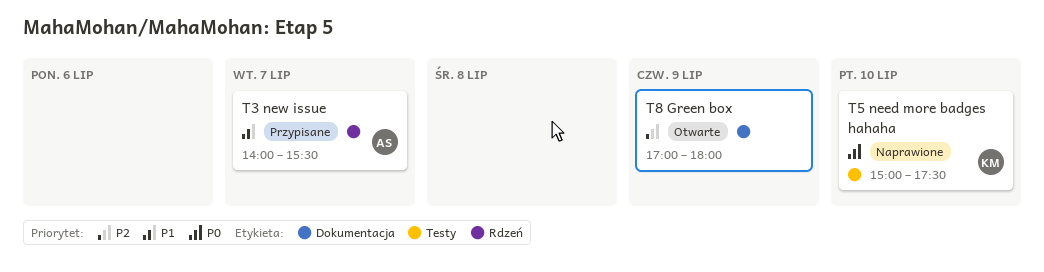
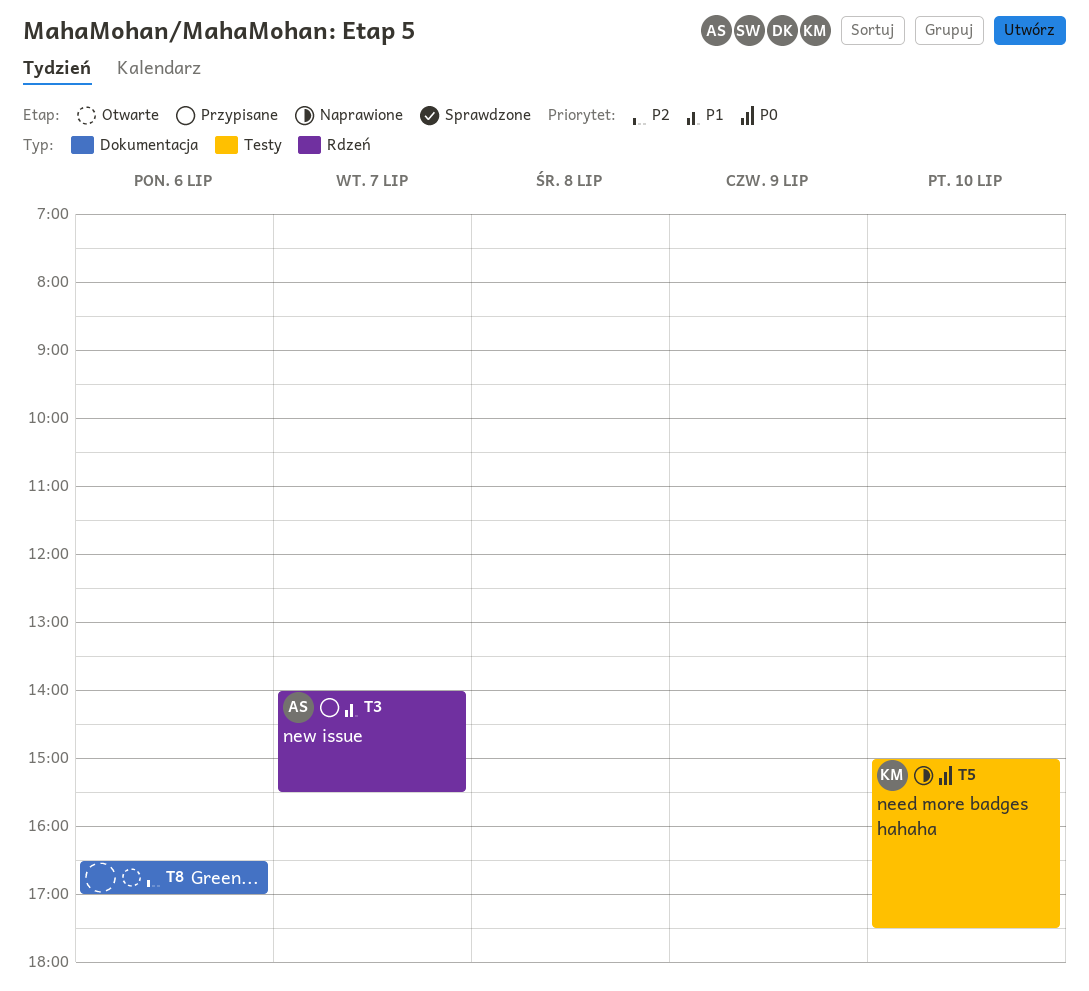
T8, day: Jul 9 -> Jul 6
T8, begins: 17:00 -> 16:30
T8, ends: 18:00 -> 17:00

